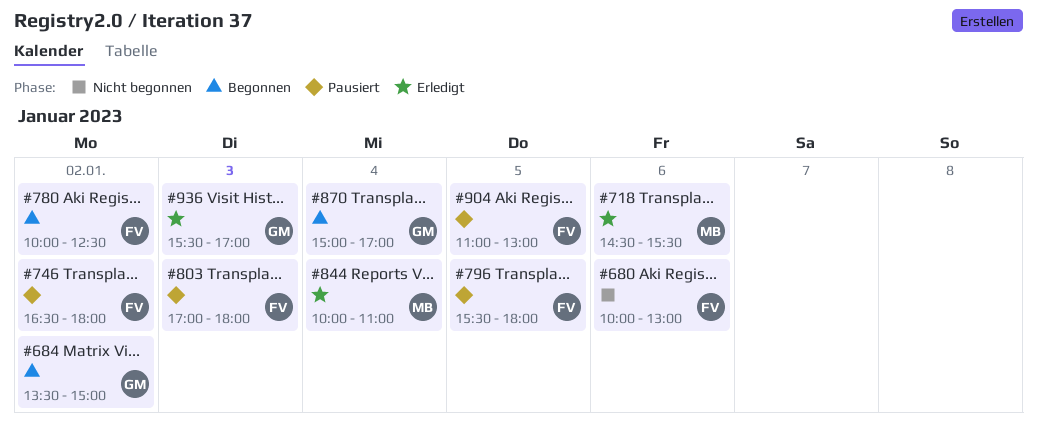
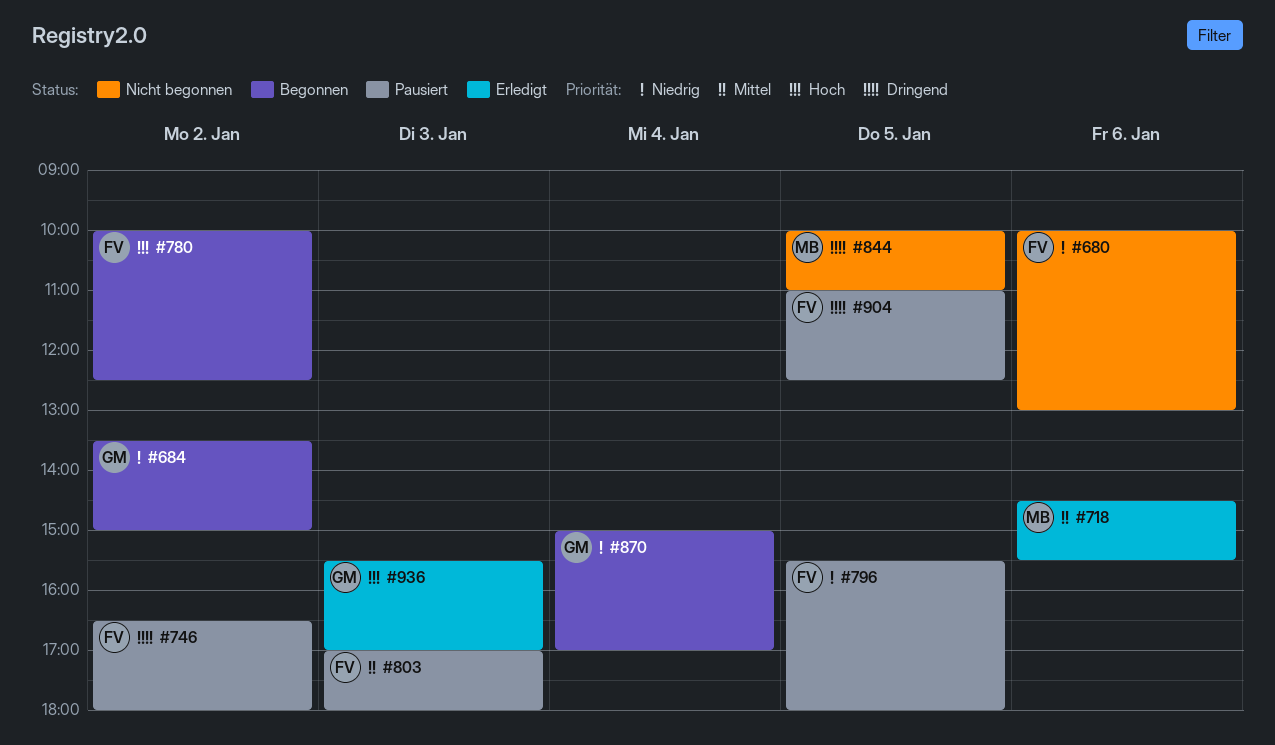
#844, status: Erledigt -> Nicht begonnen
#844, day: Jan 4 -> Jan 5
#904, ends: 13:00 -> 12:30

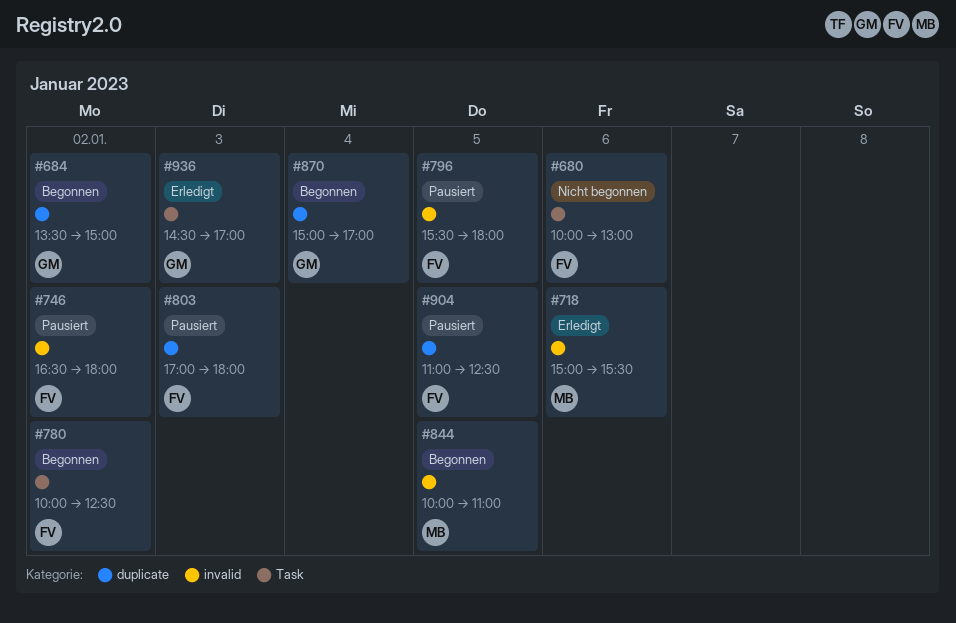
#718, begins: 14:30 -> 15:00
#844, status: Nicht begonnen -> Begonnen
#936, begins: 15:30 -> 14:30

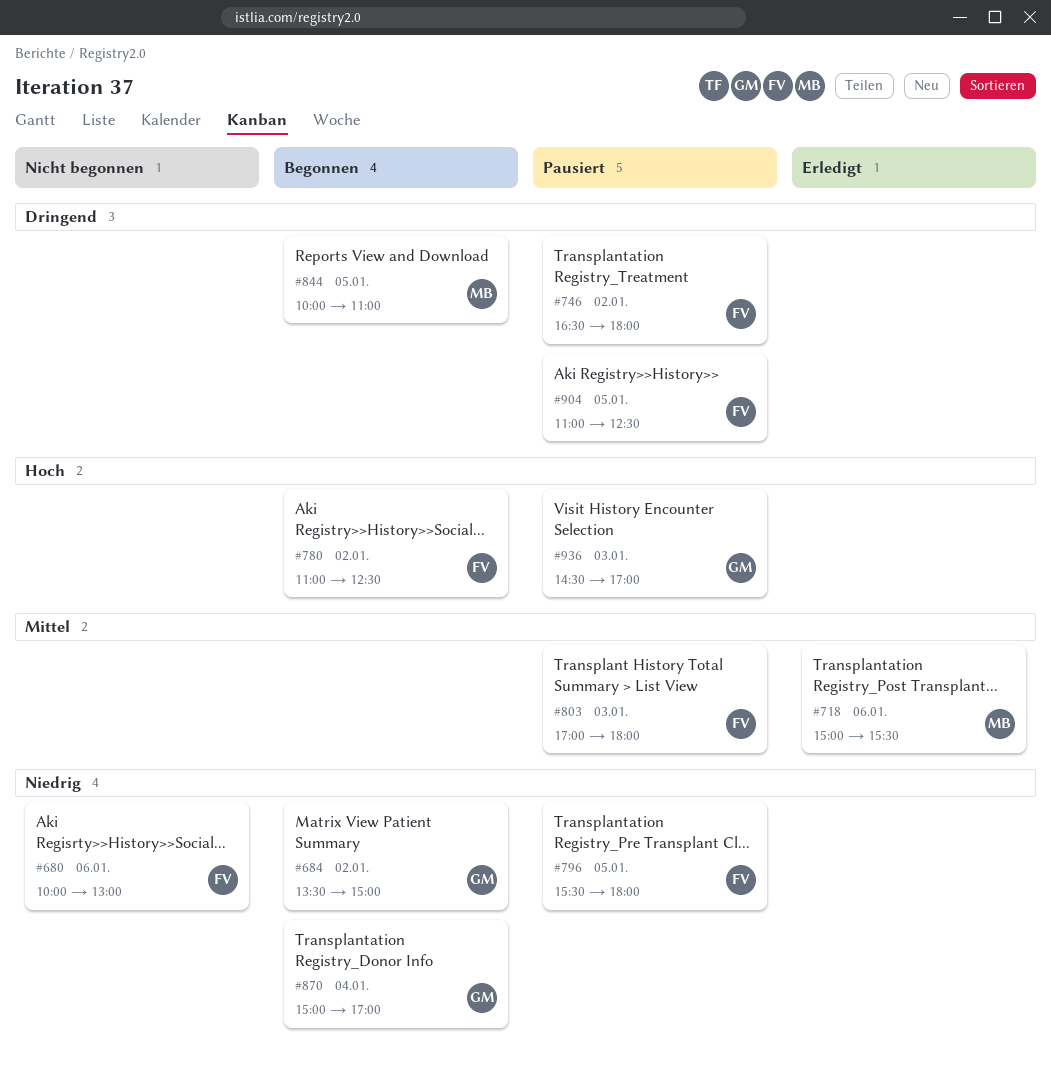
#780, begins: 10:00 -> 11:00
#936, status: Erledigt -> Pausiert

